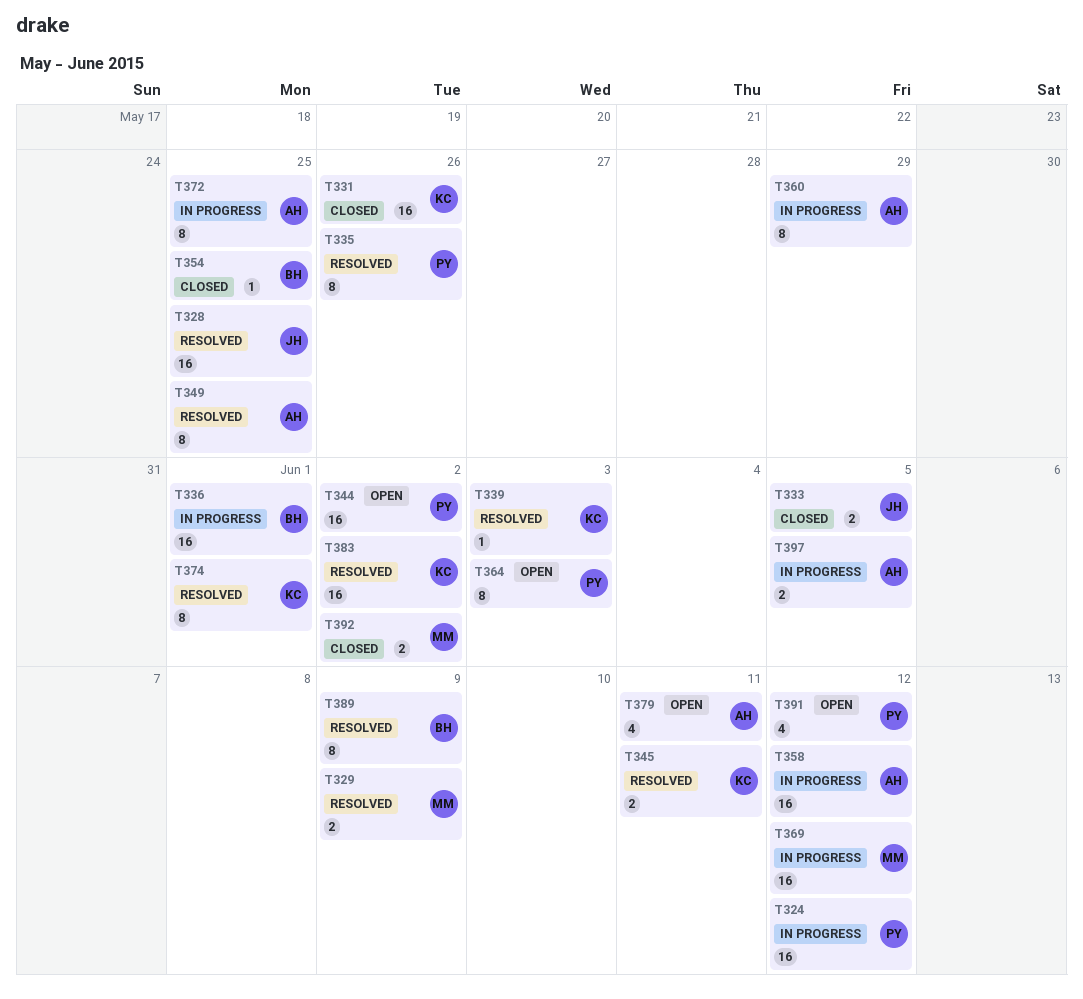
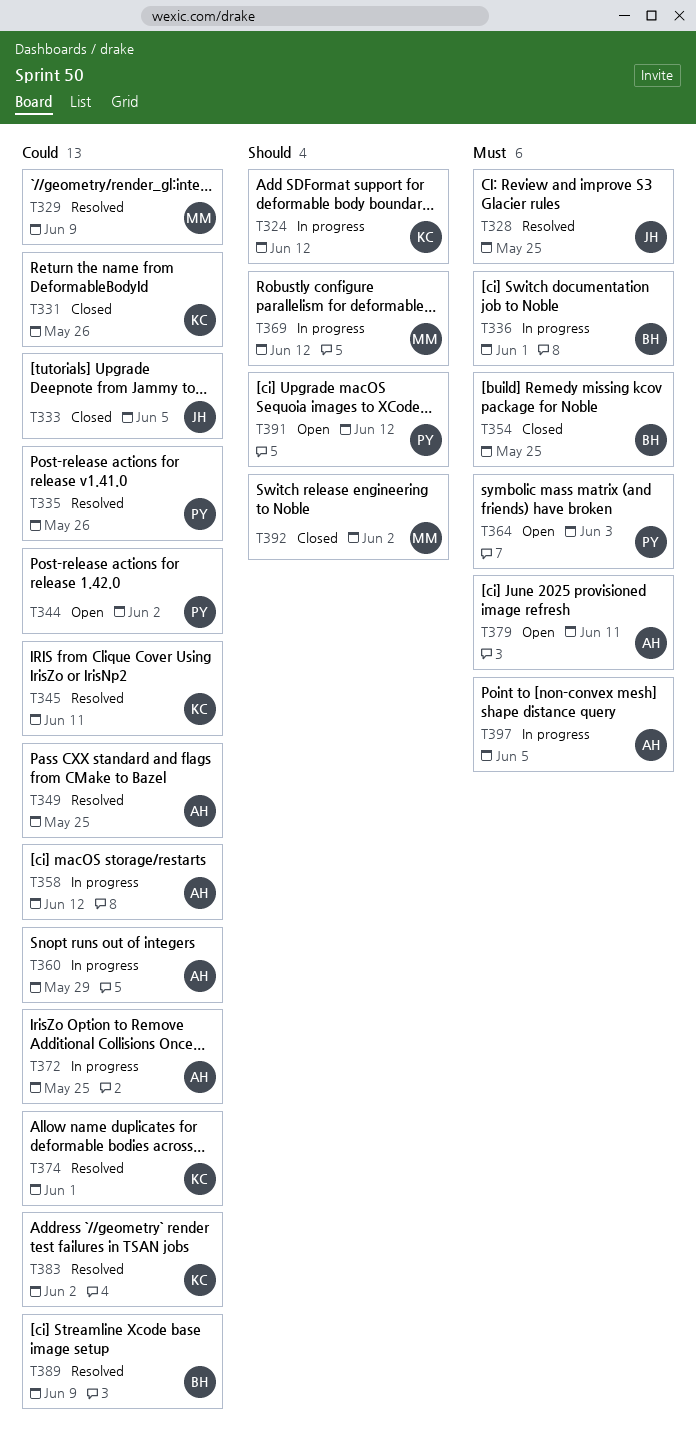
T324, owner: PY -> KC
T339: present -> none

